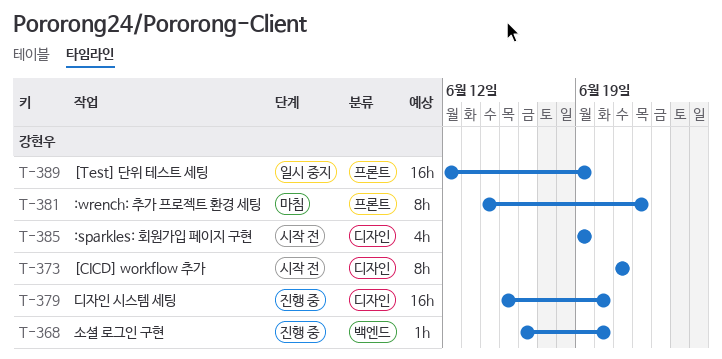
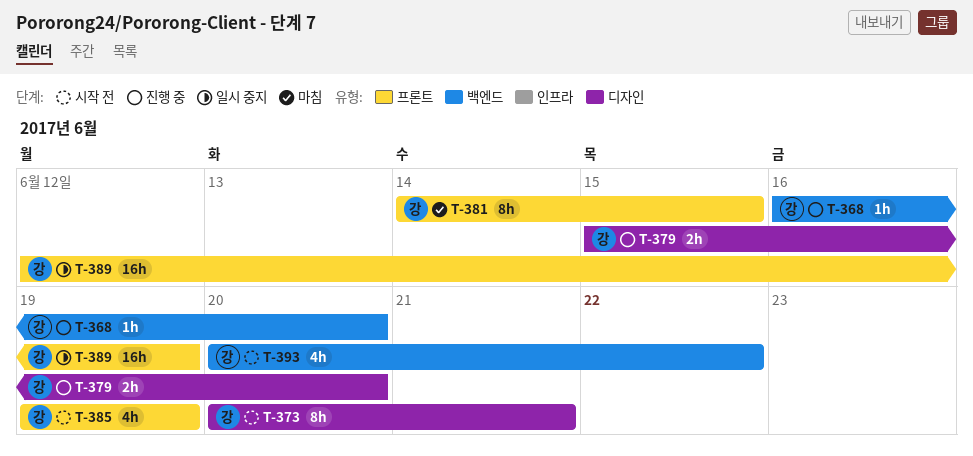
T-373, start: Jun 21 -> Jun 20
T-379, estimate: 16h -> 2h
T-381, due: Jun 22 -> Jun 15
T-385, label: 디자인 -> 프론트
T-393: none -> present

